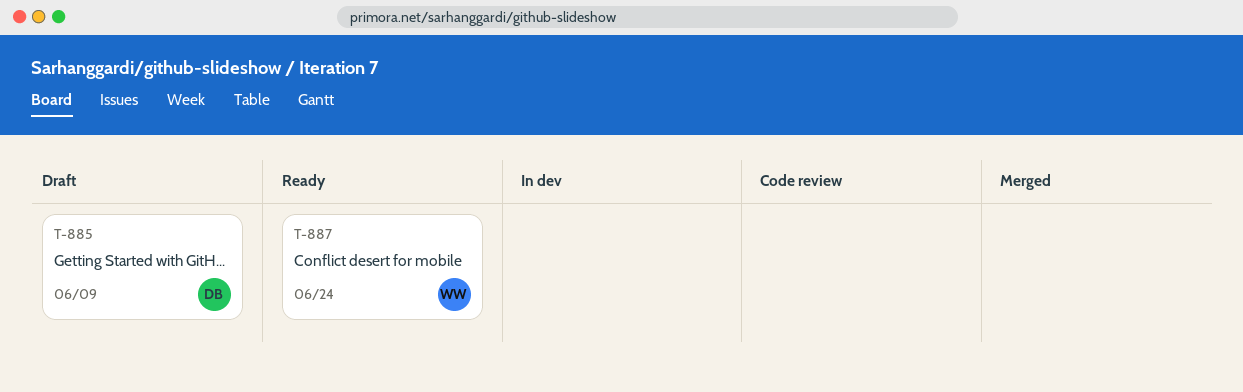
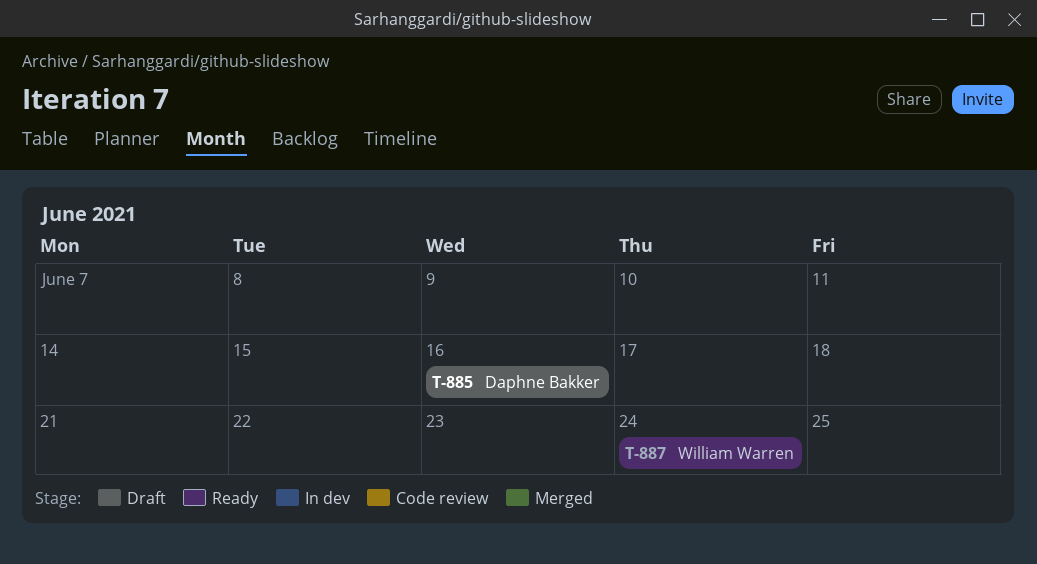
T-885, due: Jun 9 -> Jun 16

